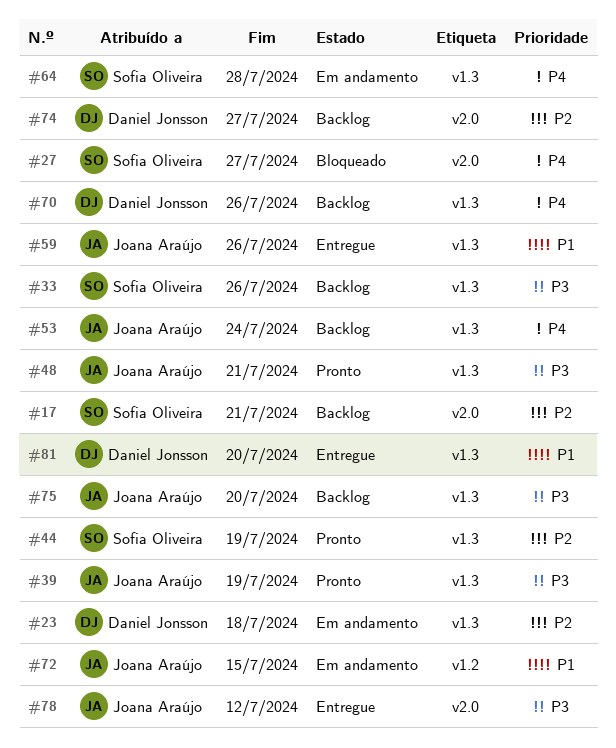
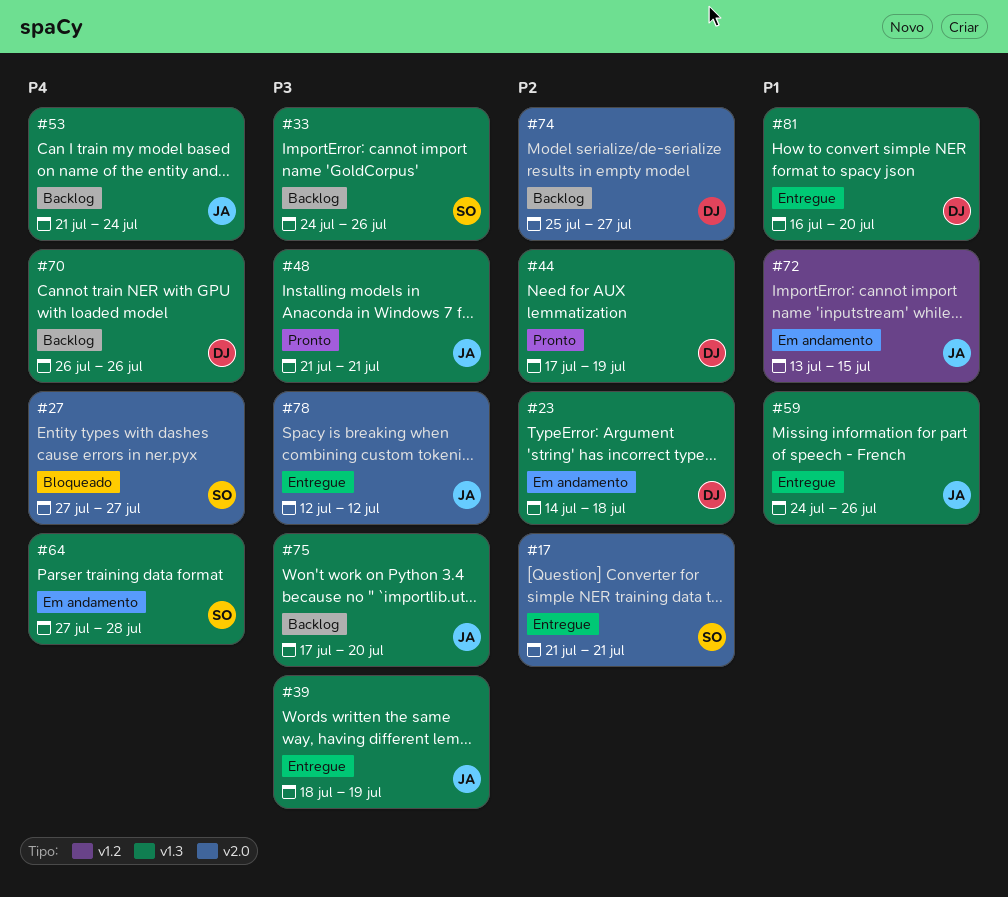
#17, status: Backlog -> Entregue
#39, status: Pronto -> Entregue
#44, owner: Sofia Oliveira -> Daniel Jonsson

